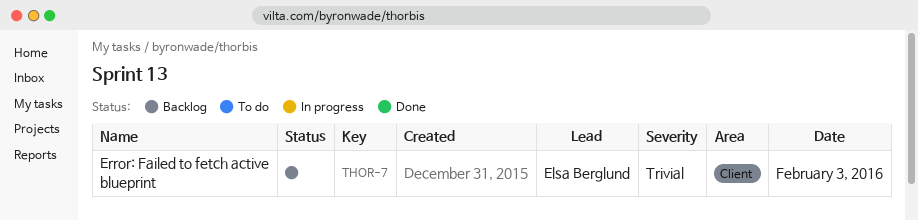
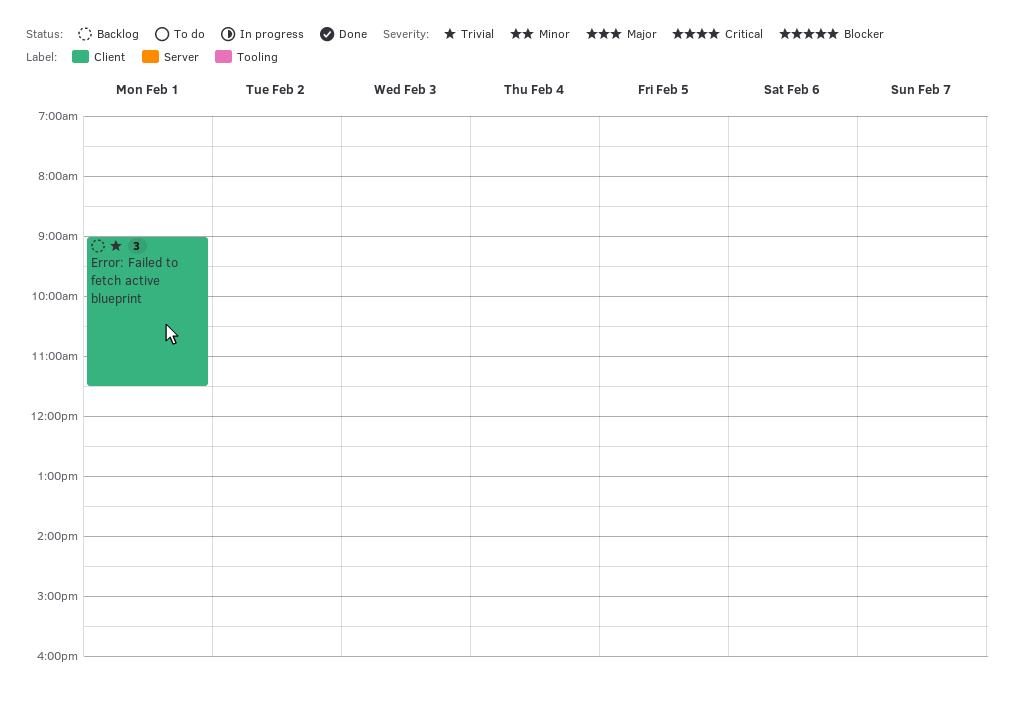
Error: Failed to fetch active blueprint, day: Feb 3 -> Feb 1

